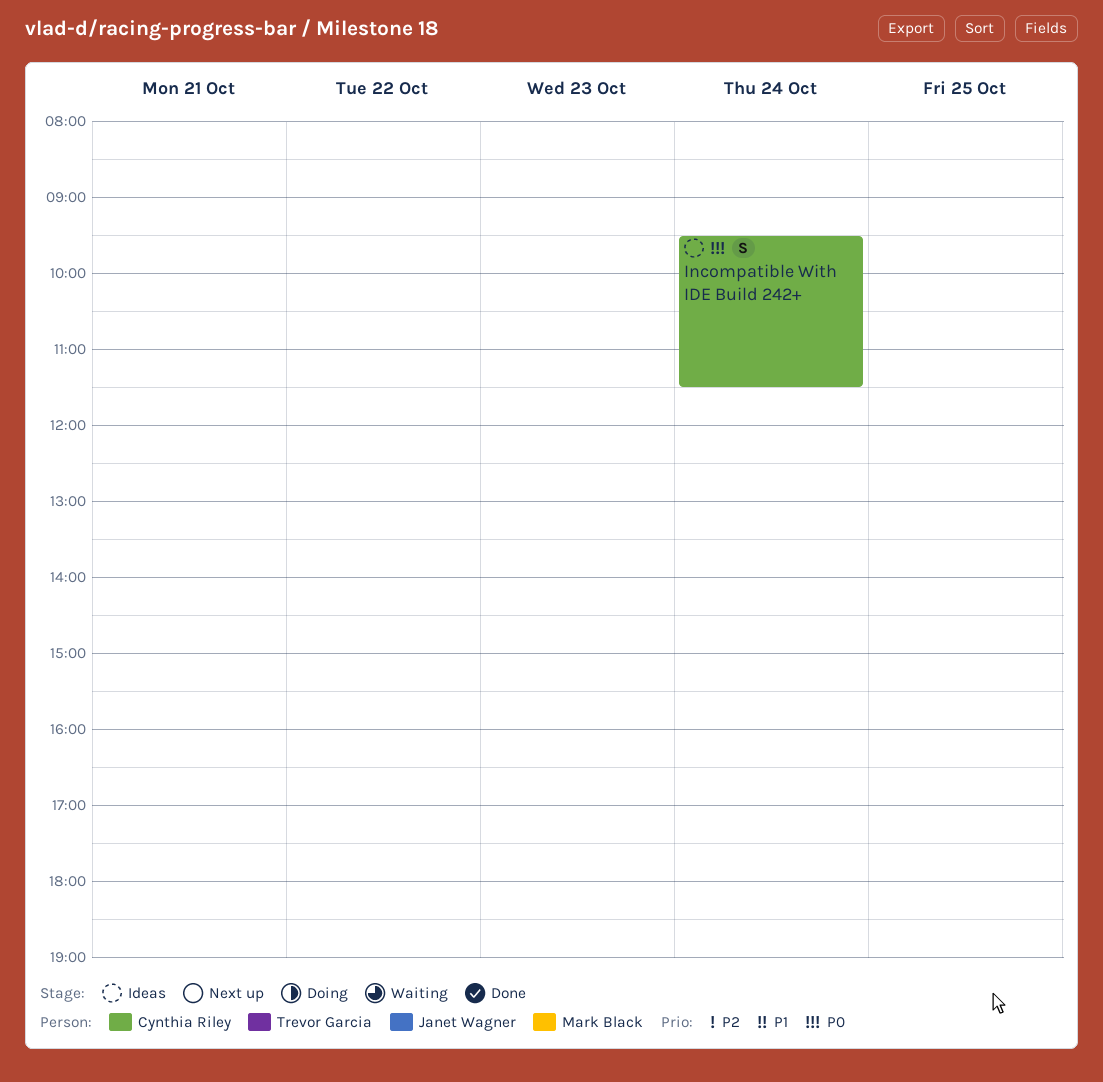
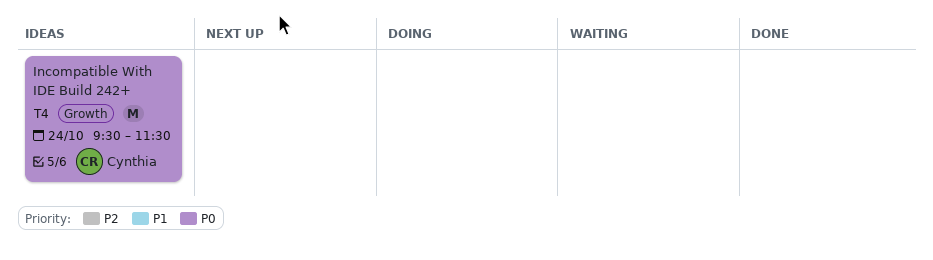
Incompatible With IDE Build 242+, estimate: S -> M

